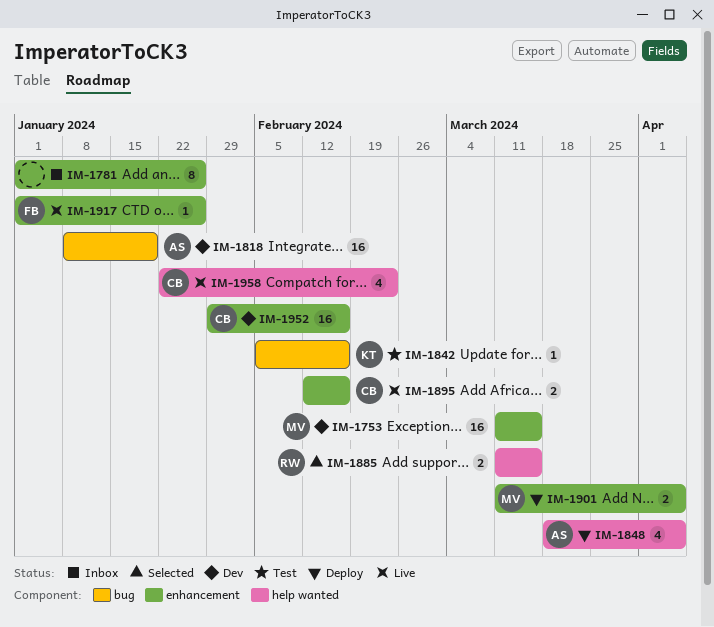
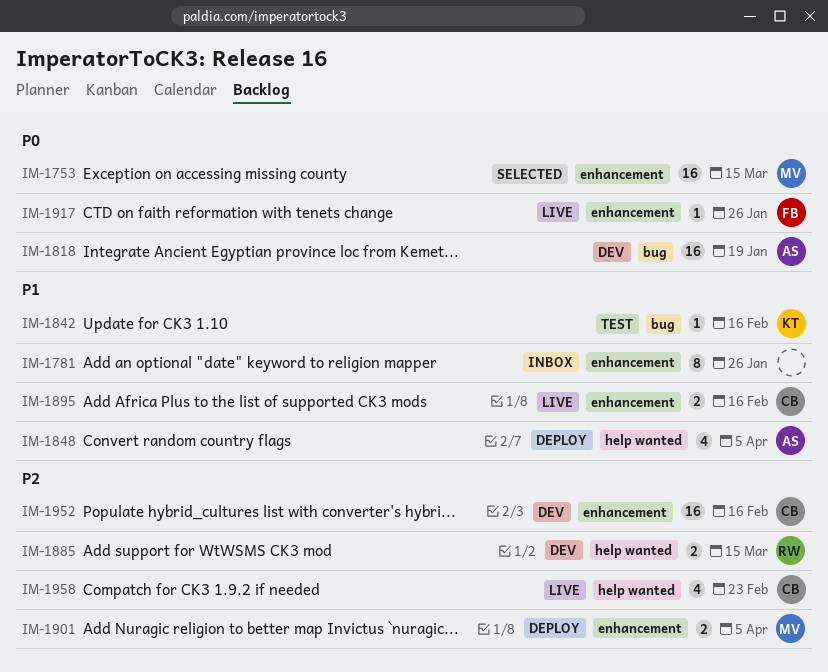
IM-1753, status: Dev -> Selected
IM-1885, status: Selected -> Dev

